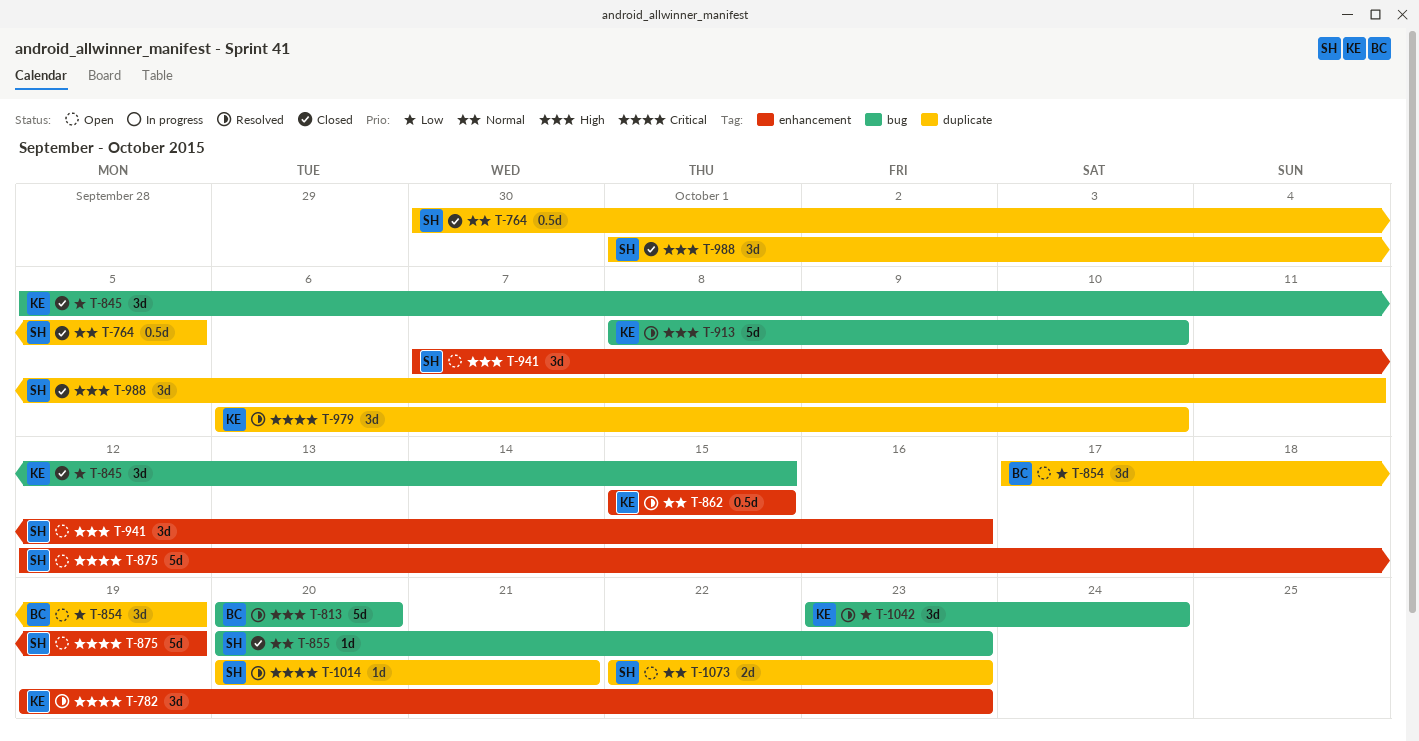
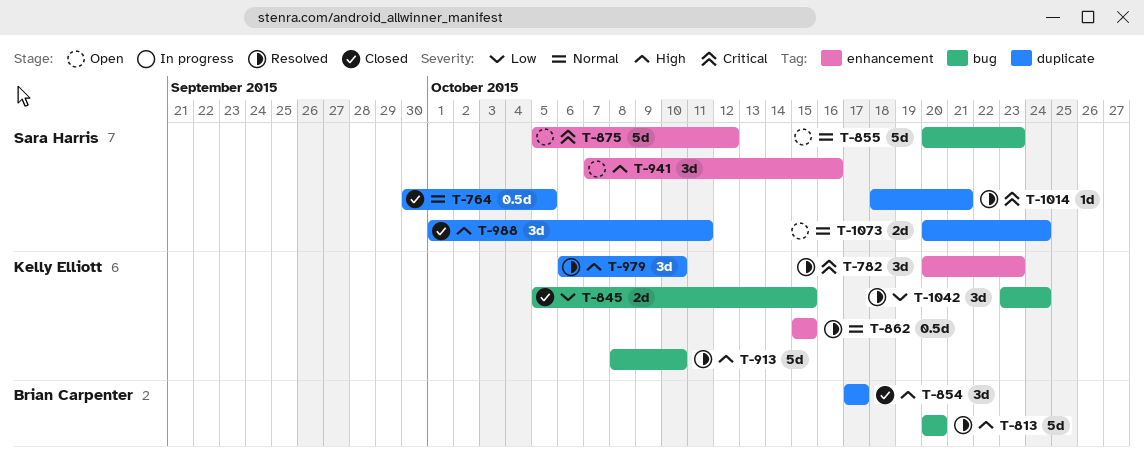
T-782, start: Oct 19 -> Oct 20
T-845, estimate: 3d -> 2d
T-854, status: Open -> Closed
T-854, priority: Low -> High
T-854, due: Oct 19 -> Oct 17
T-855, status: Closed -> Open
T-855, estimate: 1d -> 5d
T-875, start: Oct 12 -> Oct 5
T-875, due: Oct 19 -> Oct 12
T-979, priority: Critical -> High
T-1014, start: Oct 20 -> Oct 18
T-1073, start: Oct 22 -> Oct 20
T-1073, due: Oct 23 -> Oct 24

